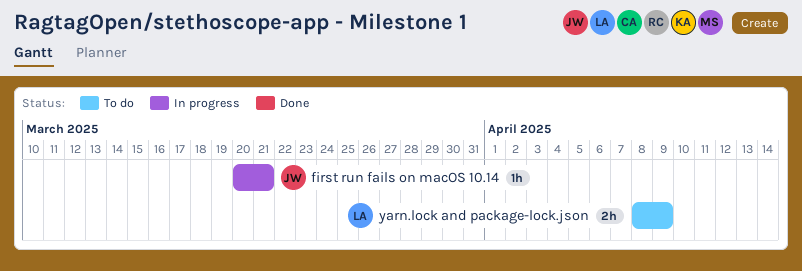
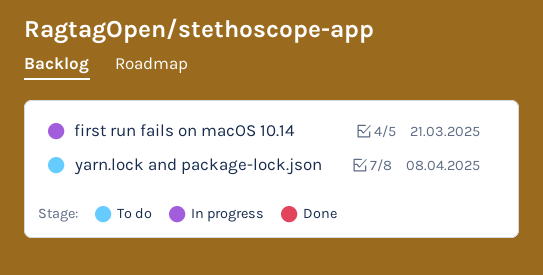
yarn.lock and package-lock.json, due: Apr 9 -> Apr 8

